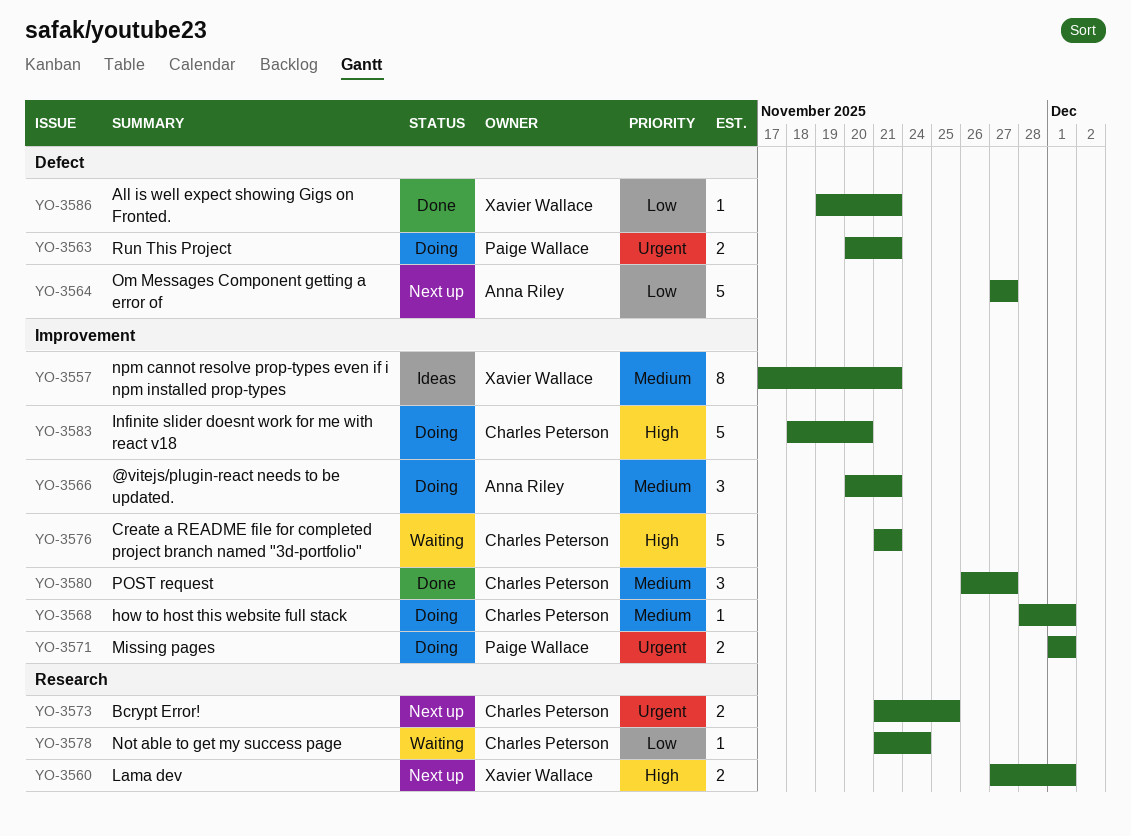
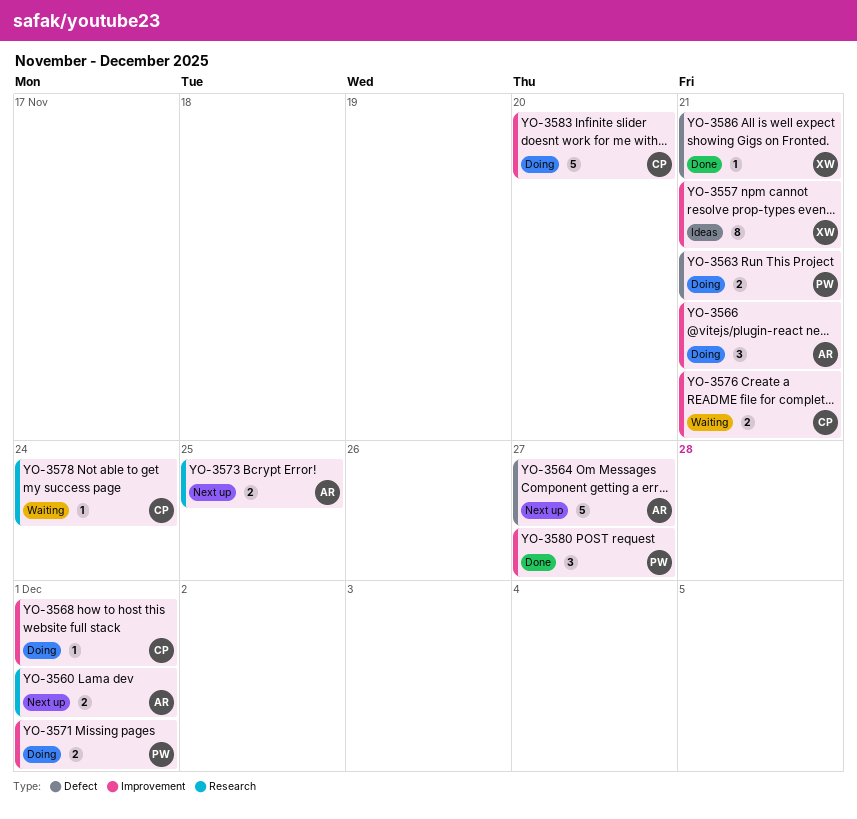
YO-3560, owner: Xavier Wallace -> Anna Riley
YO-3573, owner: Charles Peterson -> Anna Riley
YO-3576, estimate: 5 -> 2
YO-3580, owner: Charles Peterson -> Paige Wallace

